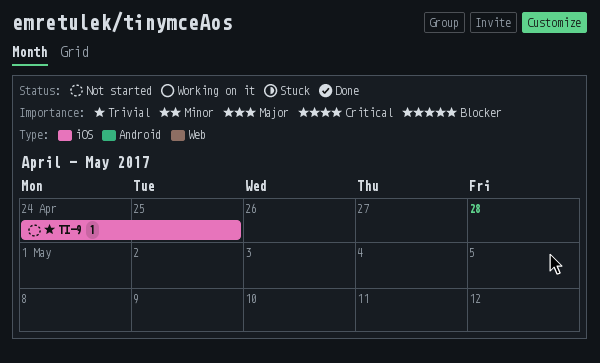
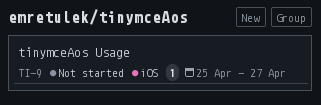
TI-9, start: Apr 24 -> Apr 25
TI-9, due: Apr 25 -> Apr 27

